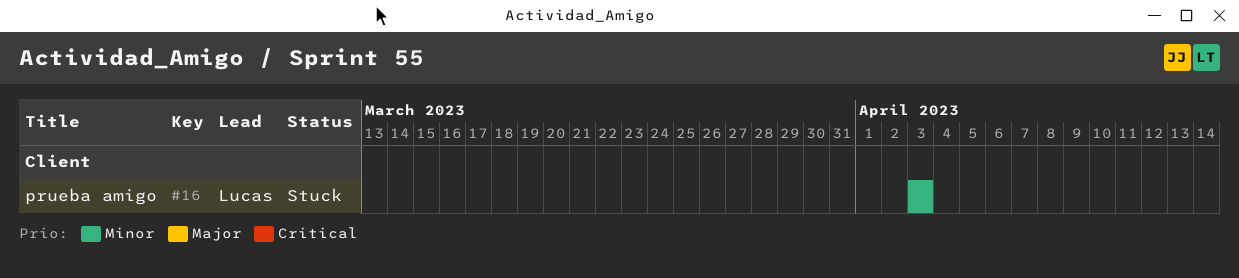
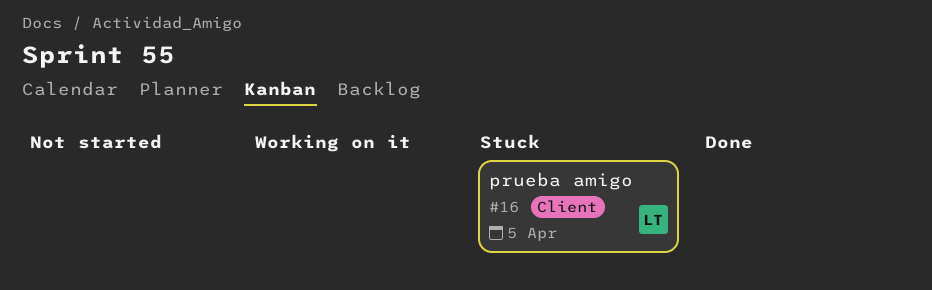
#16, due: Apr 3 -> Apr 5

